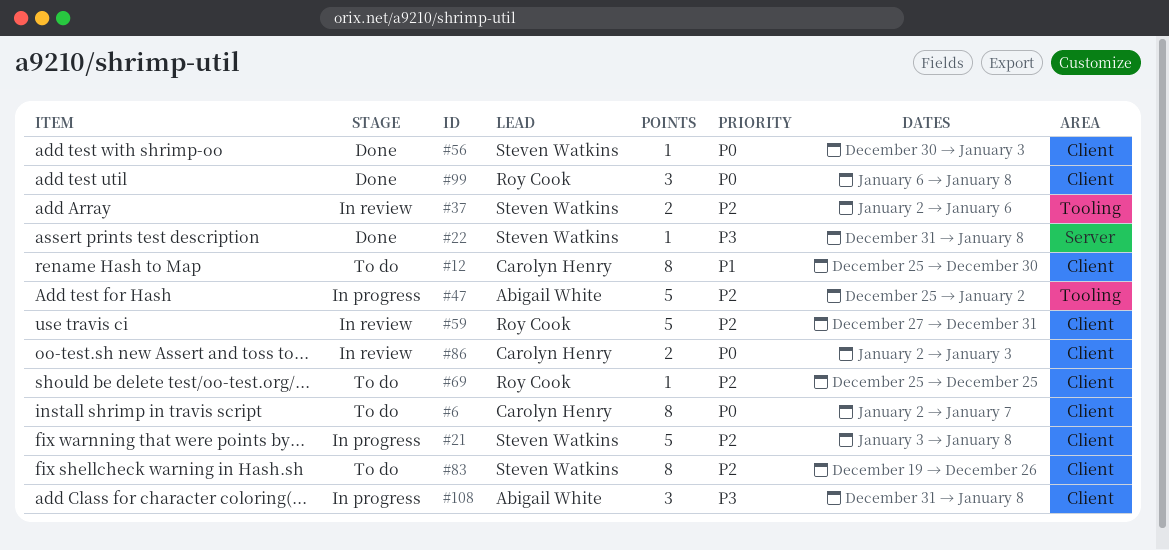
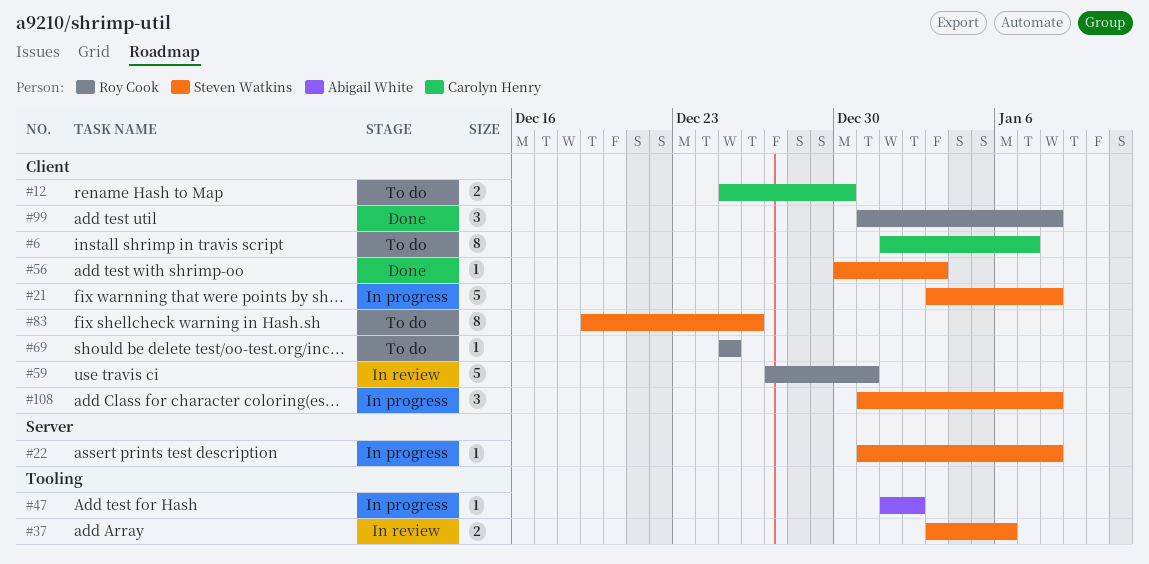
#6, start: Jan 2 -> Jan 1
#12, estimate: 8 -> 2
#22, status: Done -> In progress
#37, start: Jan 2 -> Jan 3
#47, estimate: 5 -> 1
#47, start: Dec 25 -> Jan 1
#86: present -> none
#99, start: Jan 6 -> Dec 31
#108, owner: Abigail White -> Steven Watkins

